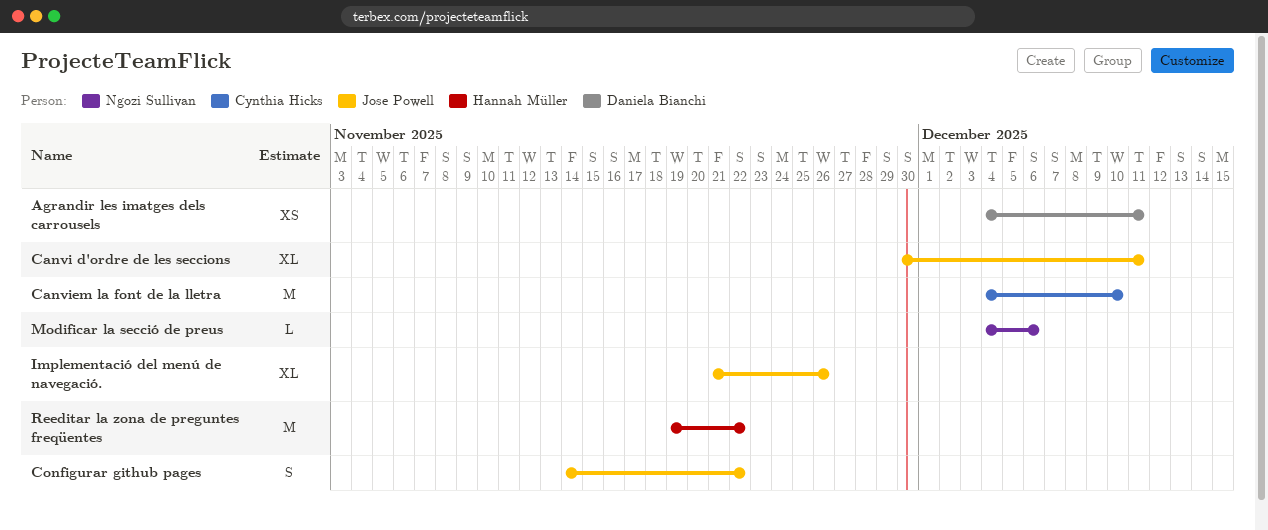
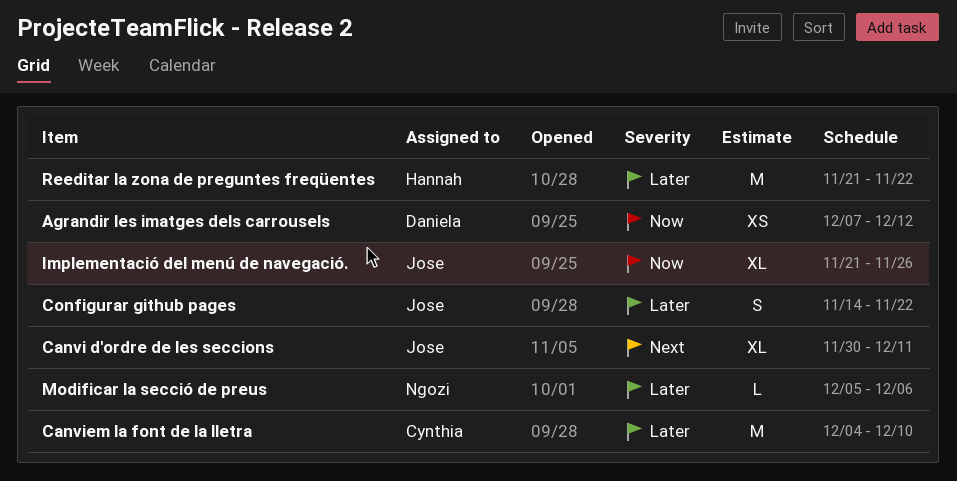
Agrandir les imatges dels carrousels, start: Dec 4 -> Dec 7
Agrandir les imatges dels carrousels, due: Dec 11 -> Dec 12
Modificar la secció de preus, start: Dec 4 -> Dec 5
Reeditar la zona de preguntes freqüentes, start: Nov 19 -> Nov 21

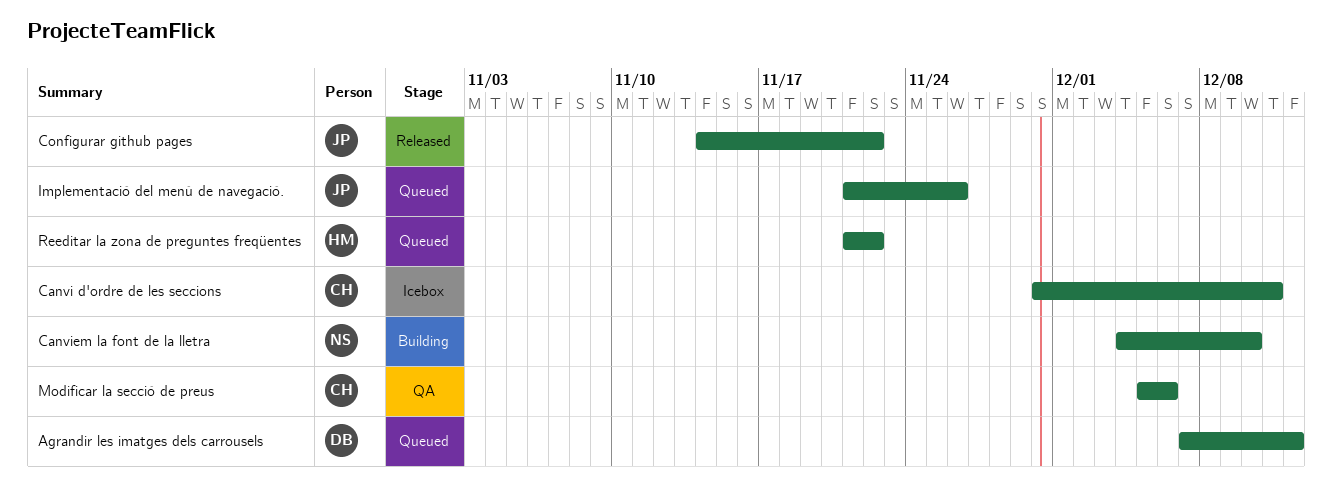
Canvi d'ordre de les seccions, owner: Jose -> Cynthia
Canviem la font de la lletra, owner: Cynthia -> Ngozi
Modificar la secció de preus, owner: Ngozi -> Cynthia

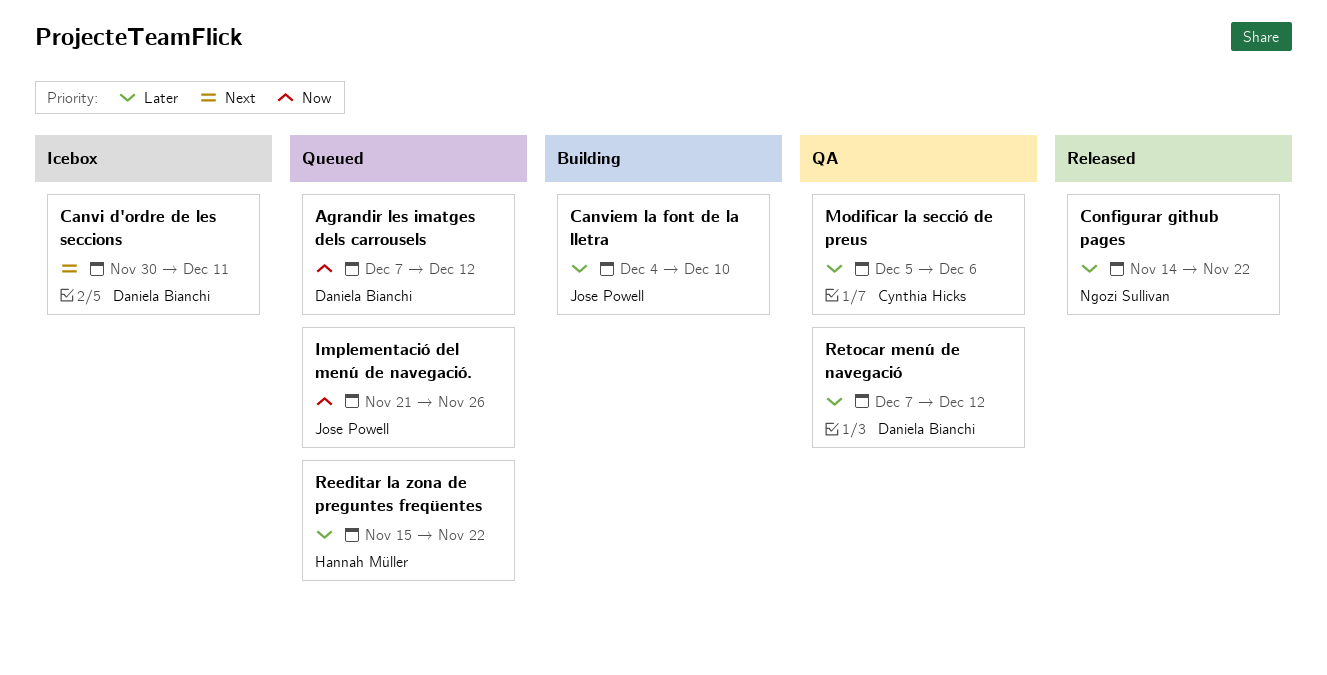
Canvi d'ordre de les seccions, owner: Cynthia Hicks -> Daniela Bianchi
Canviem la font de la lletra, owner: Ngozi Sullivan -> Jose Powell
Configurar github pages, owner: Jose Powell -> Ngozi Sullivan
Reeditar la zona de preguntes freqüentes, start: Nov 21 -> Nov 15
Retocar menú de navegació: none -> present

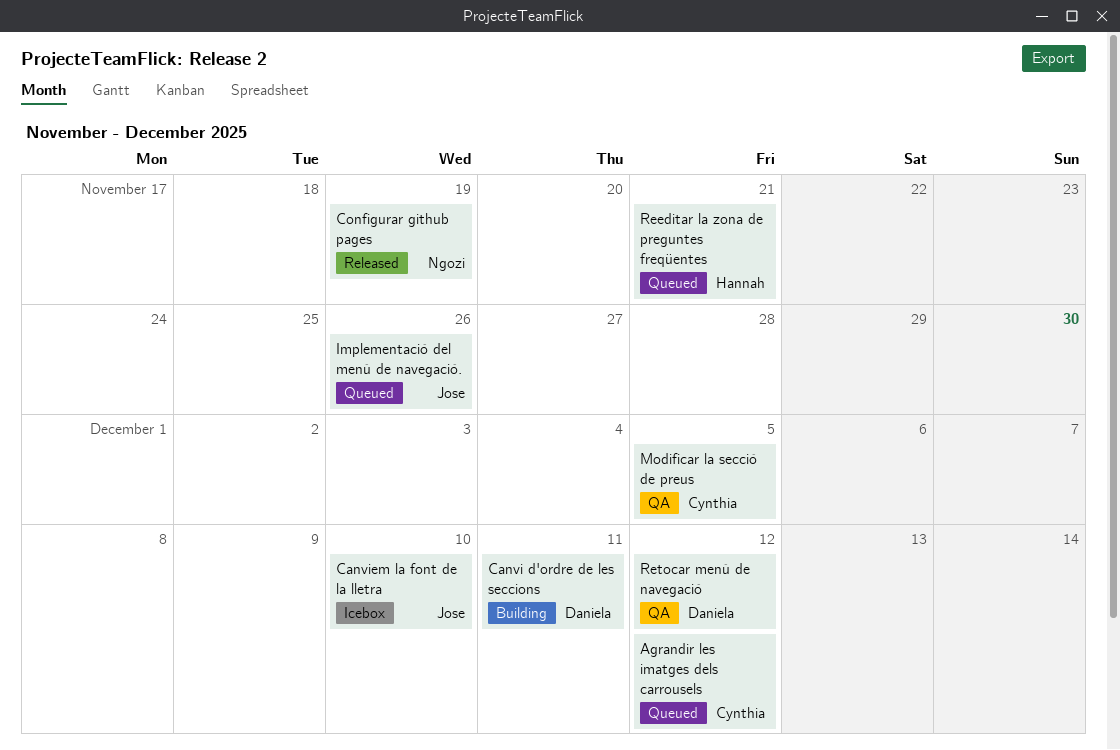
Agrandir les imatges dels carrousels, owner: Daniela Bianchi -> Cynthia Hicks
Canvi d'ordre de les seccions, status: Icebox -> Building
Canviem la font de la lletra, status: Building -> Icebox
Configurar github pages, due: Nov 22 -> Nov 19
Modificar la secció de preus, due: Dec 6 -> Dec 5
Reeditar la zona de preguntes freqüentes, due: Nov 22 -> Nov 21

